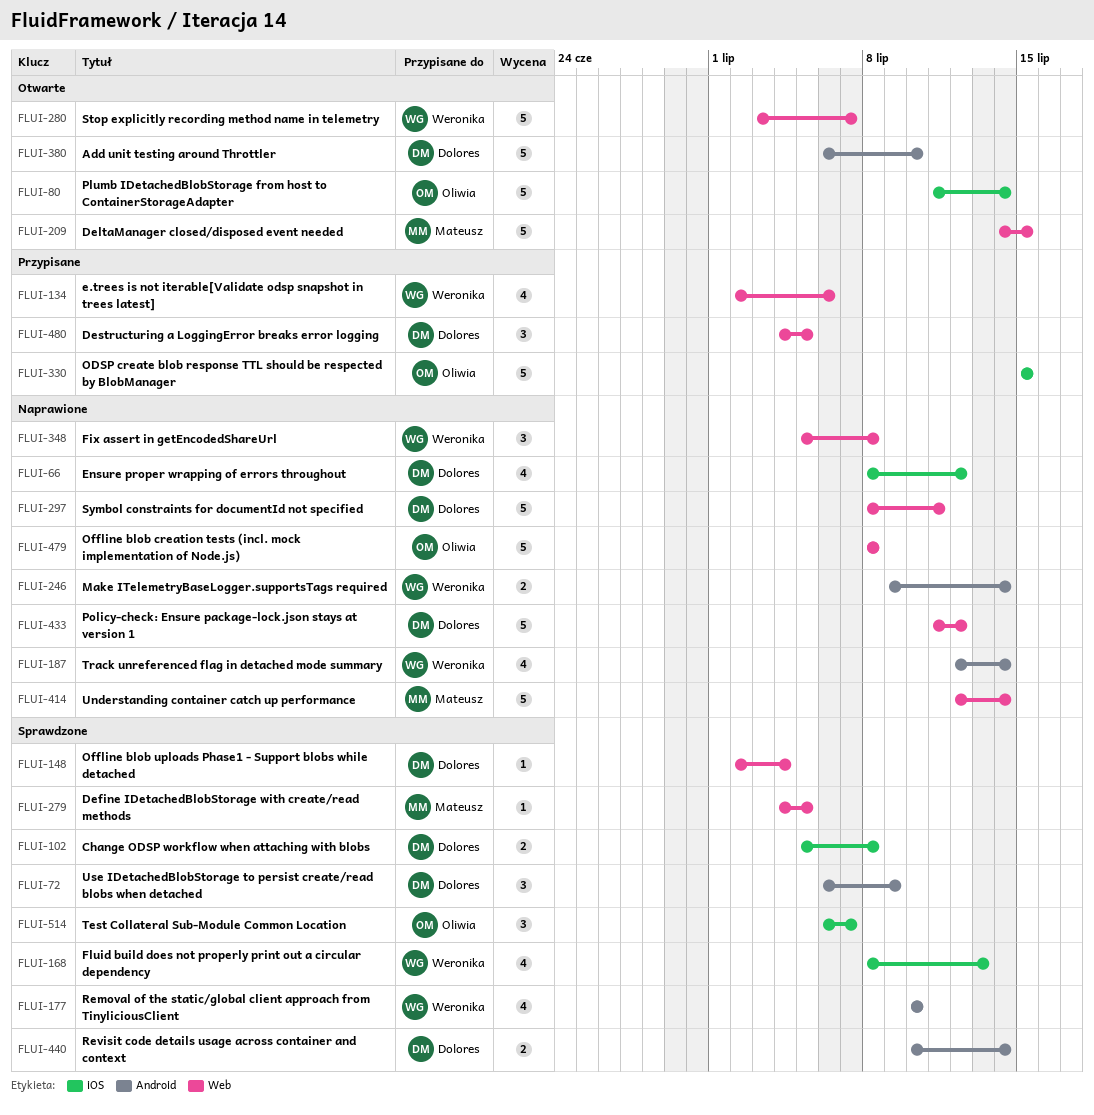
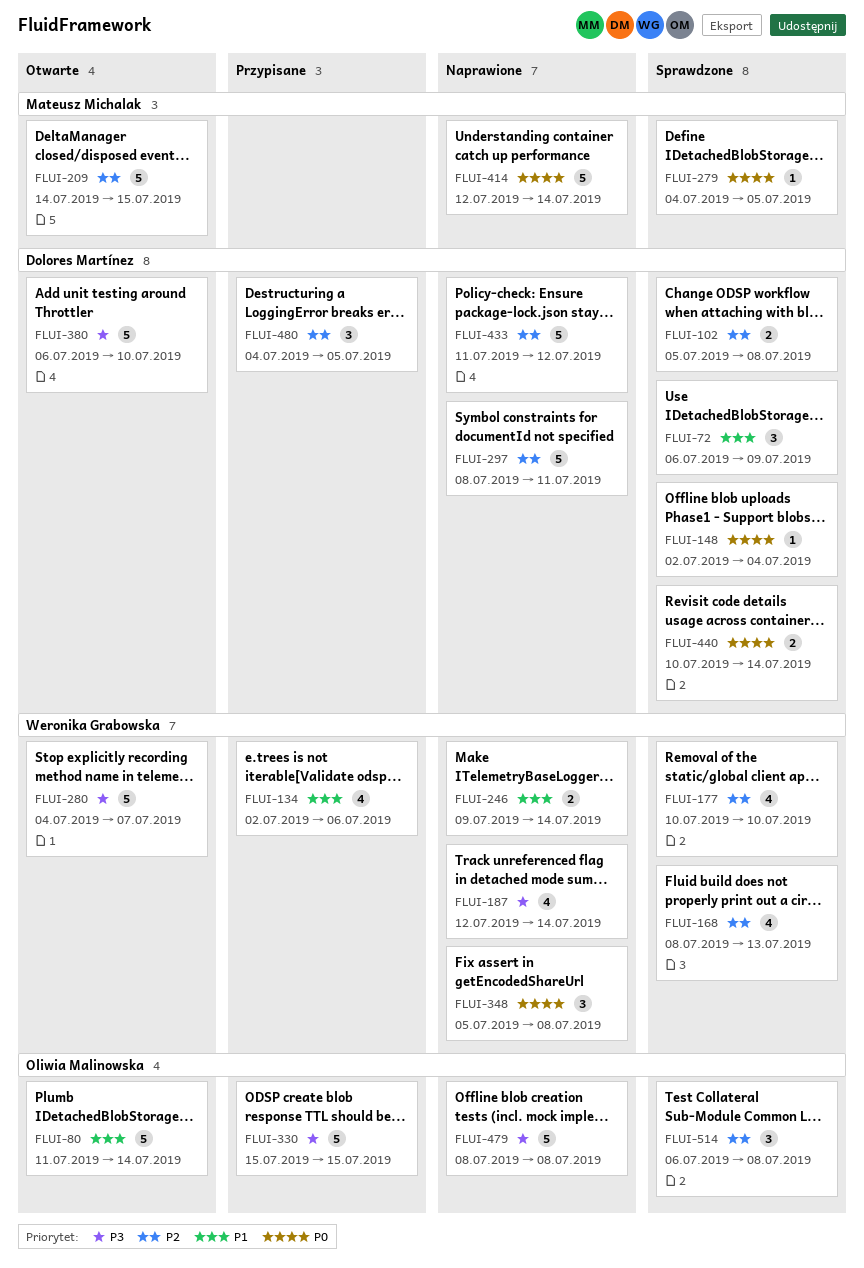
FLUI-66: present -> none
FLUI-280, start: Jul 3 -> Jul 4
FLUI-514, due: Jul 7 -> Jul 8

